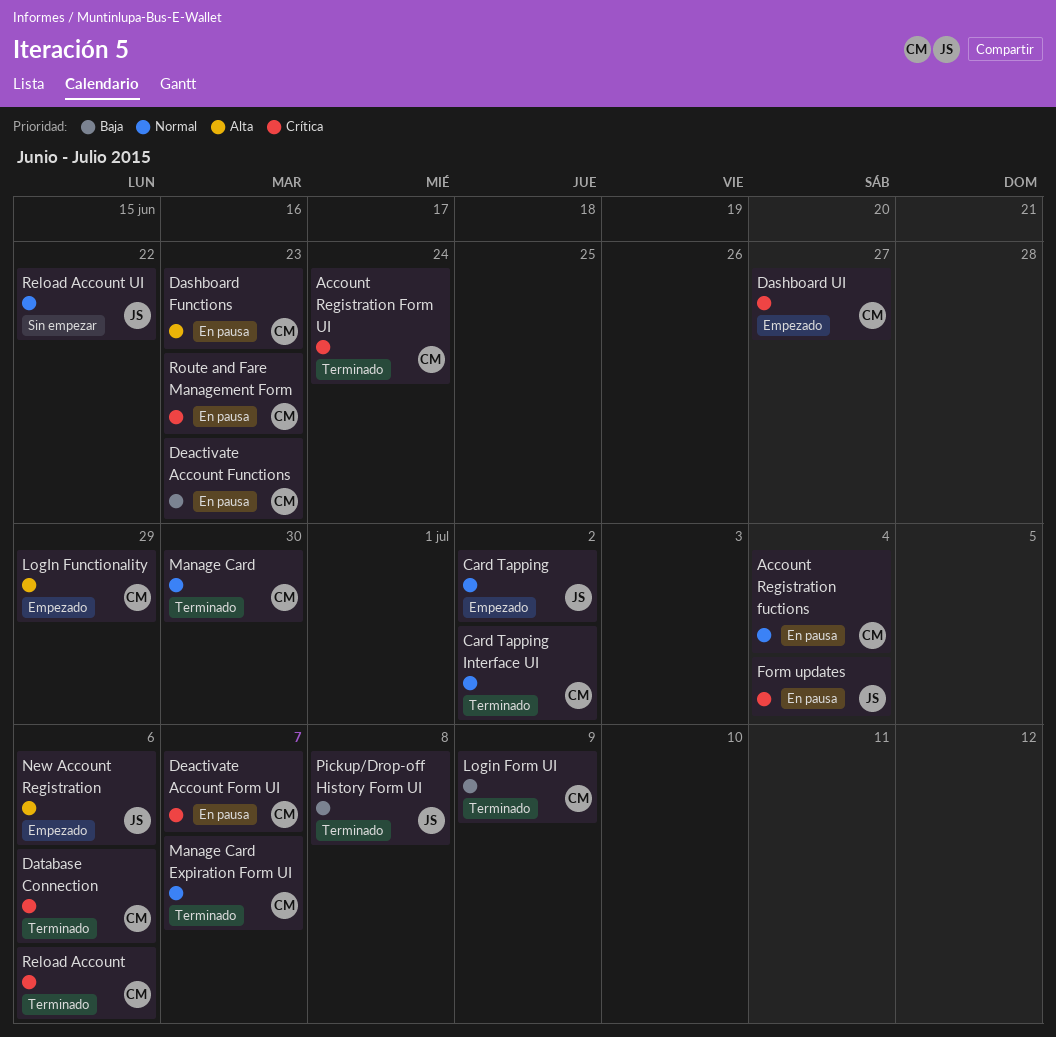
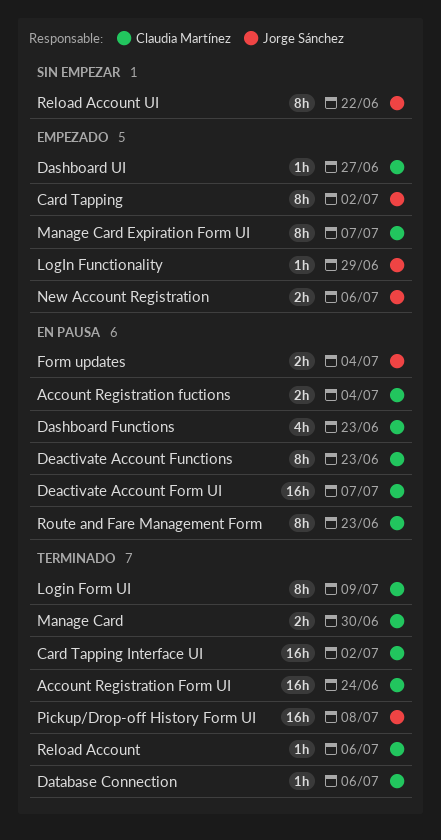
LogIn Functionality, owner: Claudia Martínez -> Jorge Sánchez
Manage Card Expiration Form UI, status: Terminado -> Empezado

